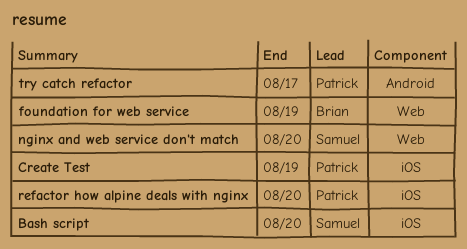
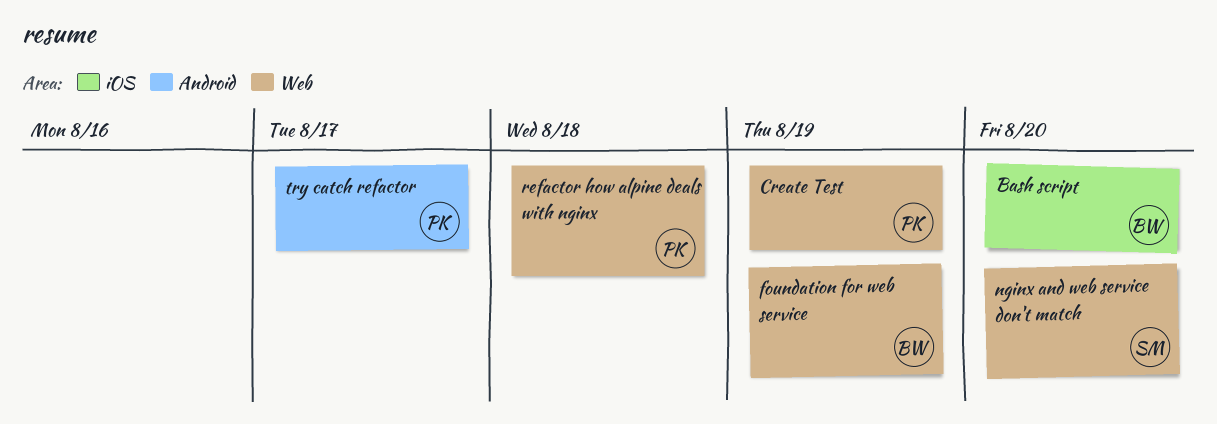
Bash script, owner: Samuel -> Brian
Create Test, label: iOS -> Web
refactor how alpine deals with nginx, label: iOS -> Web
refactor how alpine deals with nginx, due: Aug 20 -> Aug 18

